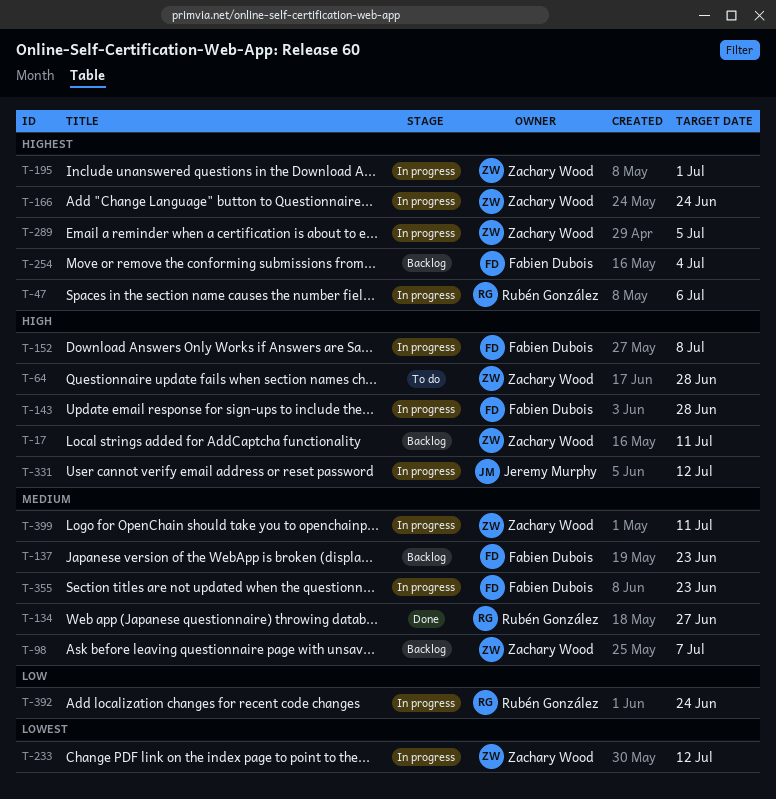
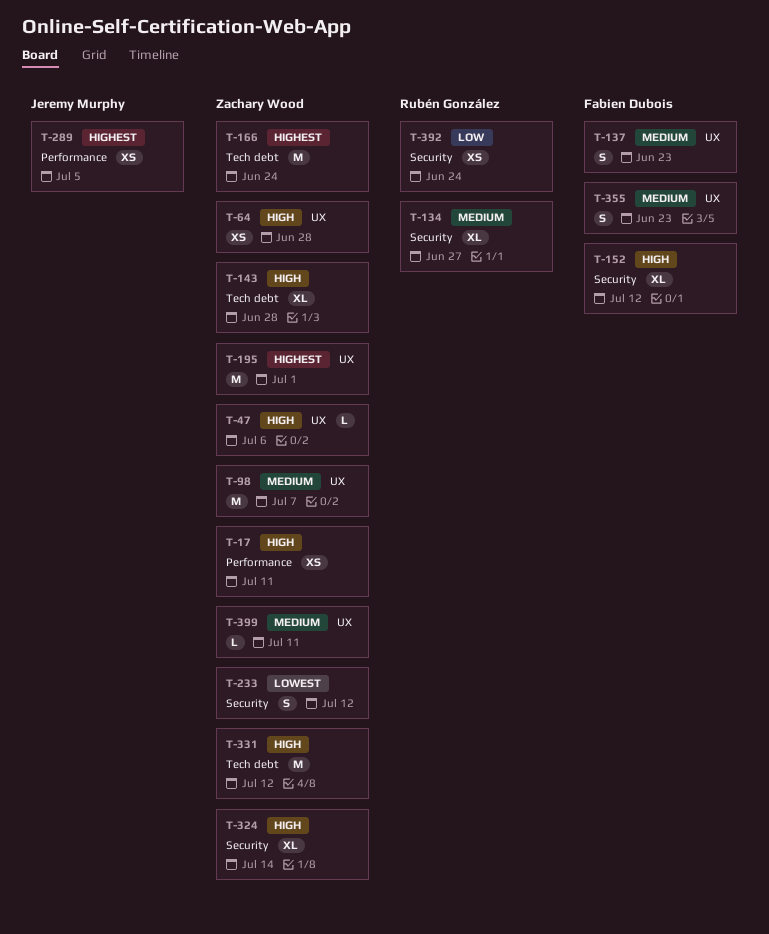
T-47, owner: Rubén González -> Zachary Wood
T-47, priority: Highest -> High
T-143, owner: Fabien Dubois -> Zachary Wood
T-152, due: Jul 8 -> Jul 12
T-254: present -> none
T-289, owner: Zachary Wood -> Jeremy Murphy
T-324: none -> present
T-331, owner: Jeremy Murphy -> Zachary Wood

